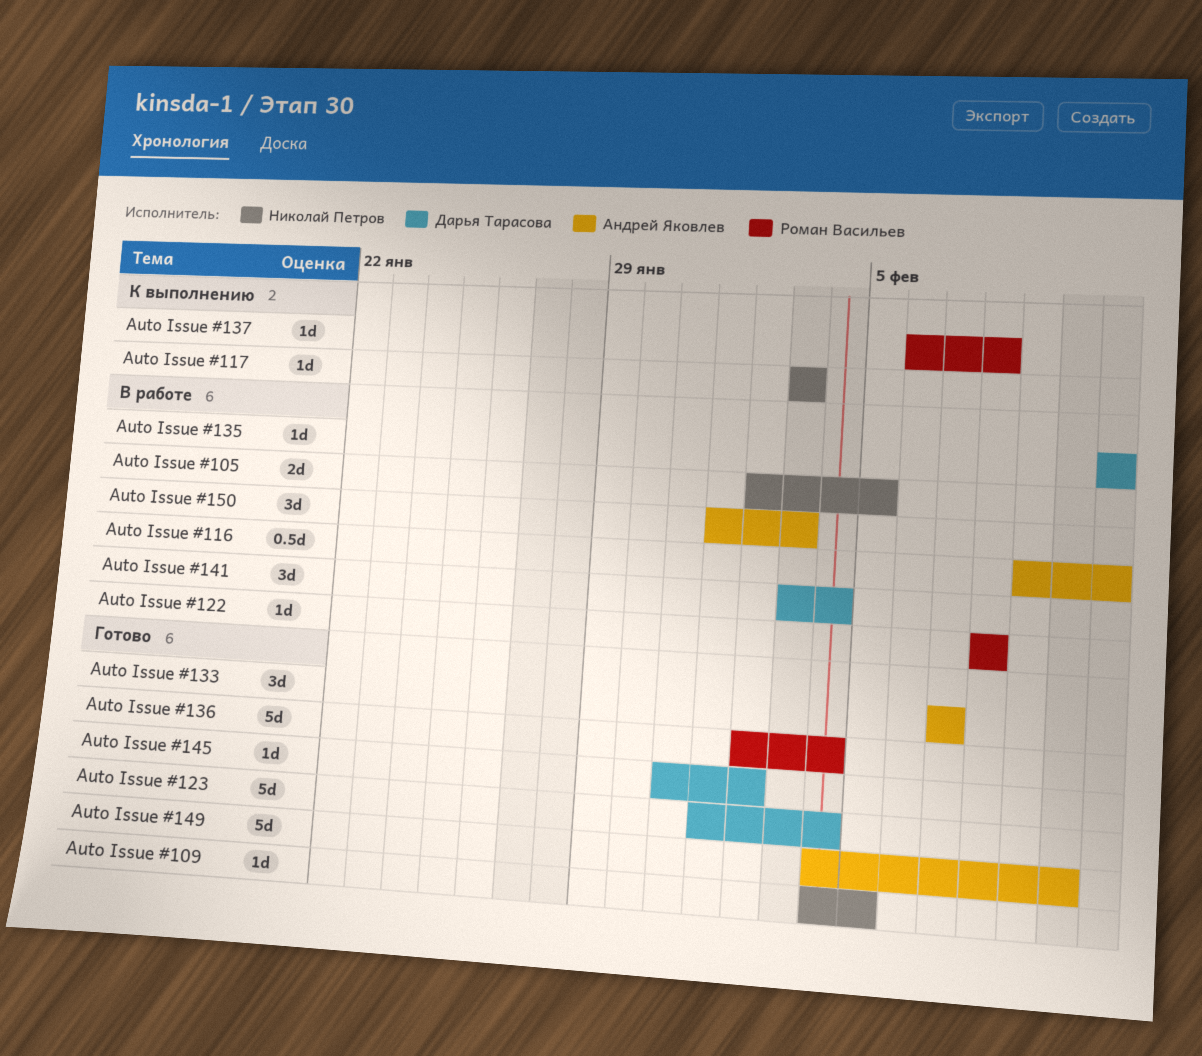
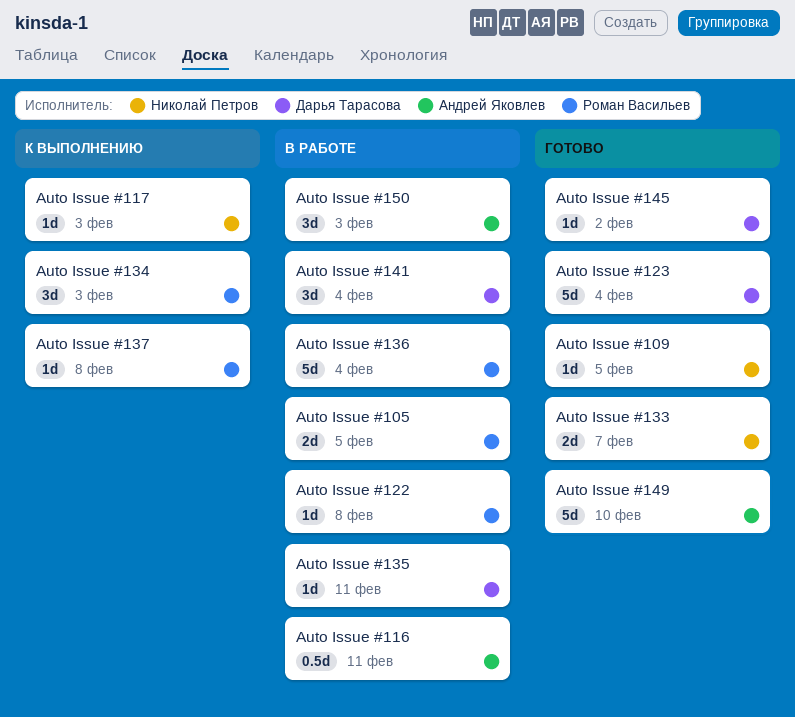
Auto Issue #105, owner: Николай Петров -> Роман Васильев
Auto Issue #133, owner: Андрей Яковлев -> Николай Петров
Auto Issue #133, estimate: 3d -> 2d
Auto Issue #134: none -> present
Auto Issue #136, status: Готово -> В работе

